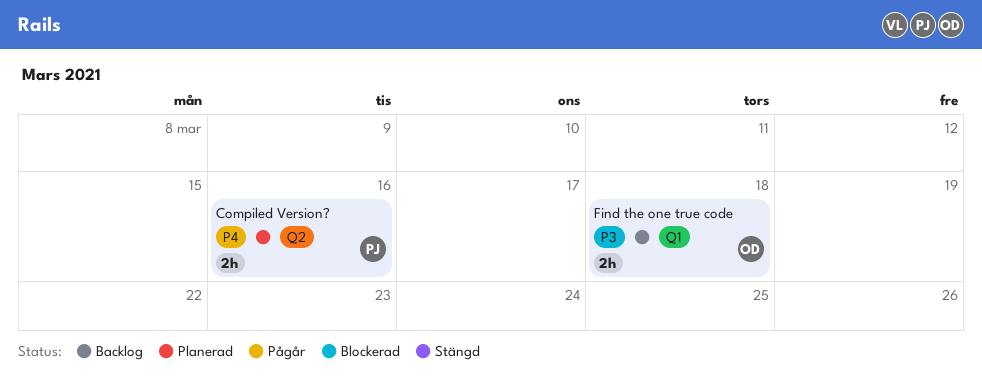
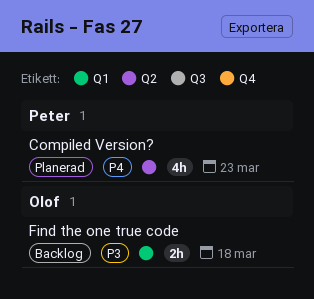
Compiled Version?, estimate: 2h -> 4h
Compiled Version?, due: Mar 16 -> Mar 23

